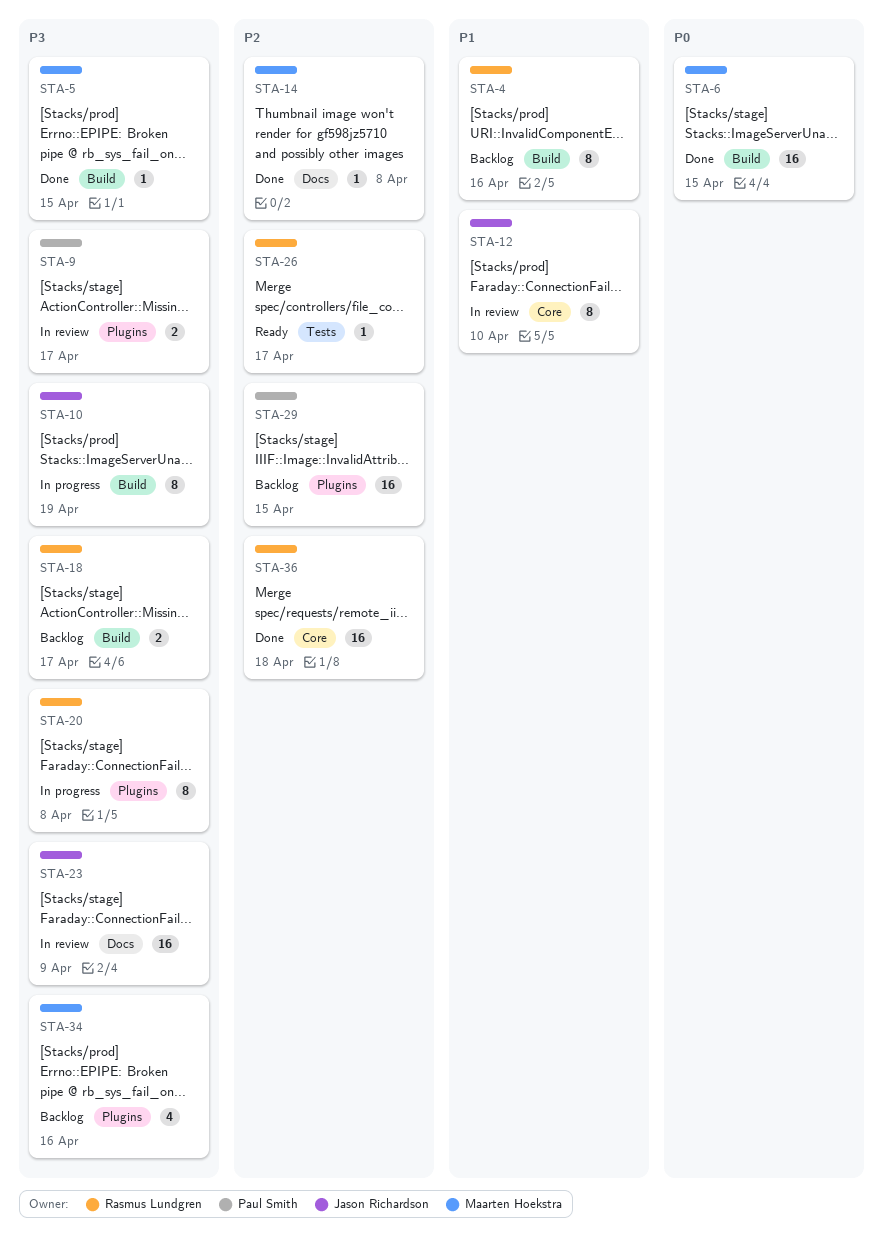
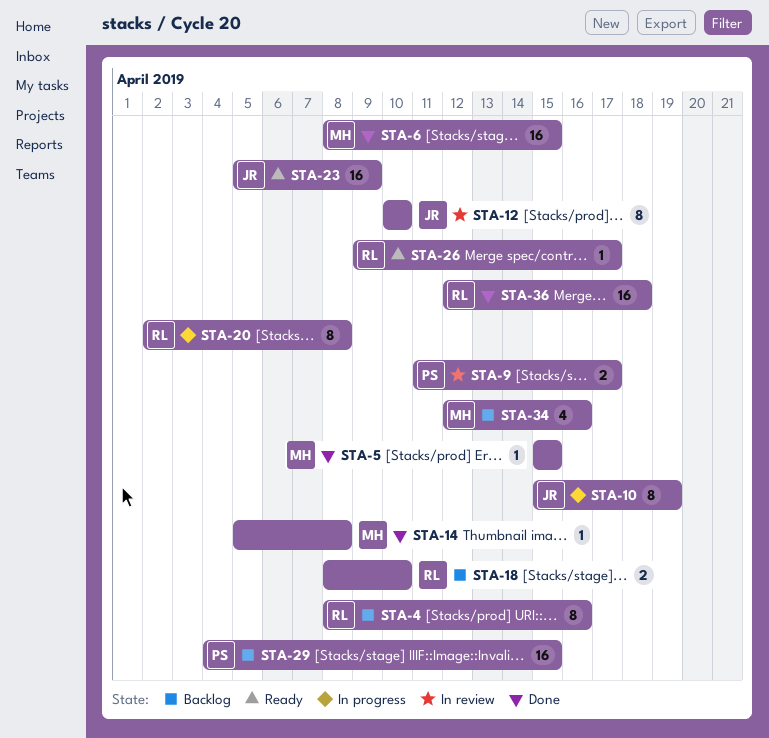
STA-18, due: Apr 17 -> Apr 10
STA-23, status: In review -> Ready

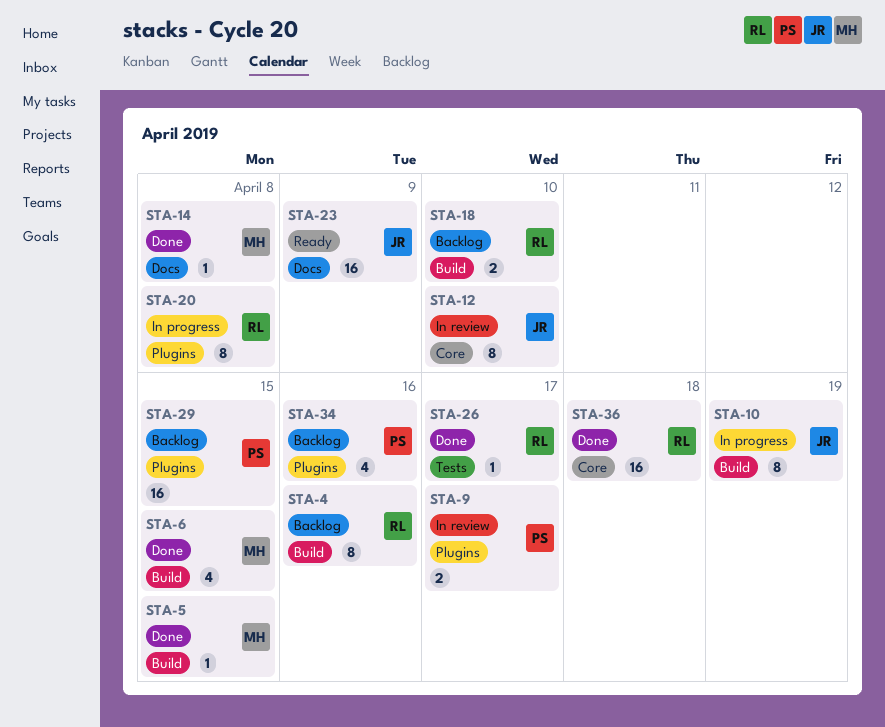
STA-6, estimate: 16 -> 4
STA-26, status: Ready -> Done
STA-34, owner: MH -> PS

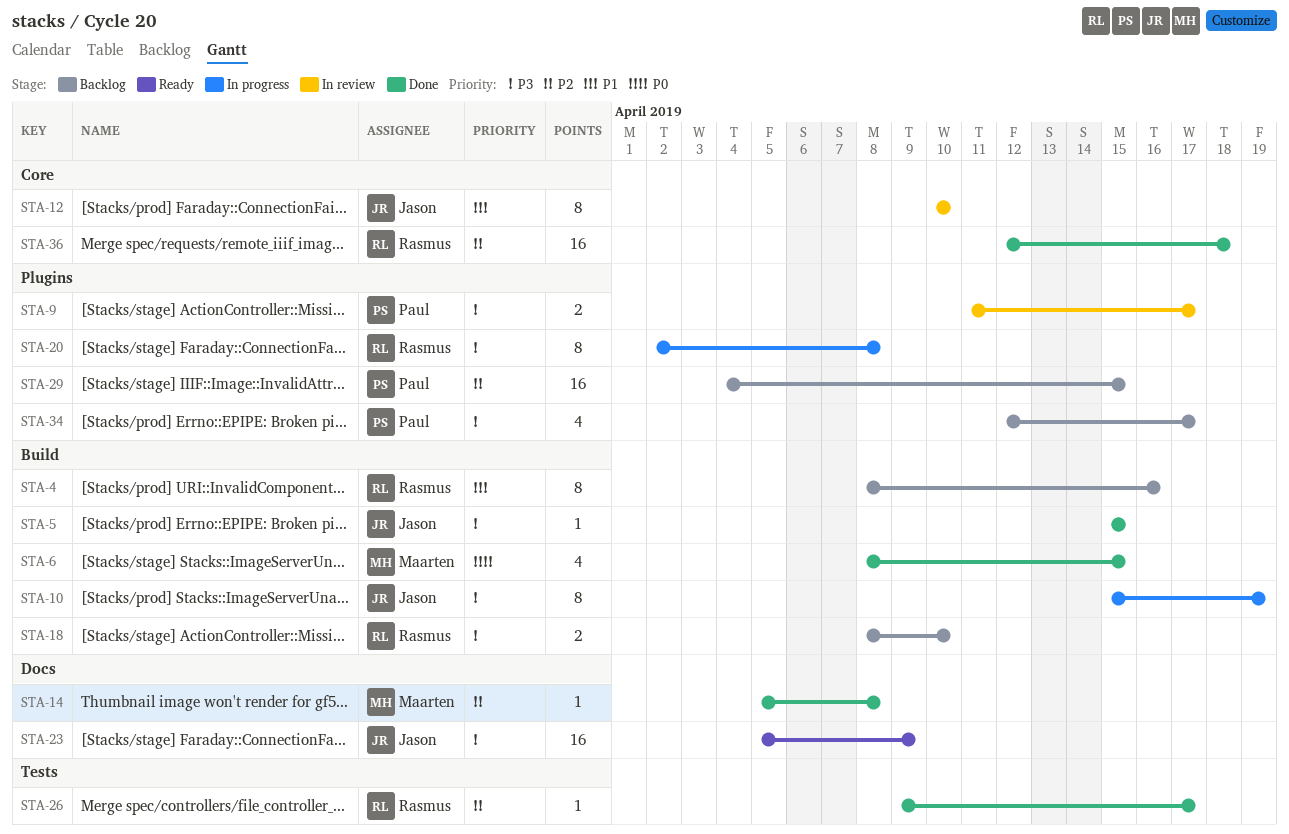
STA-5, owner: Maarten -> Jason
STA-34, due: Apr 16 -> Apr 17

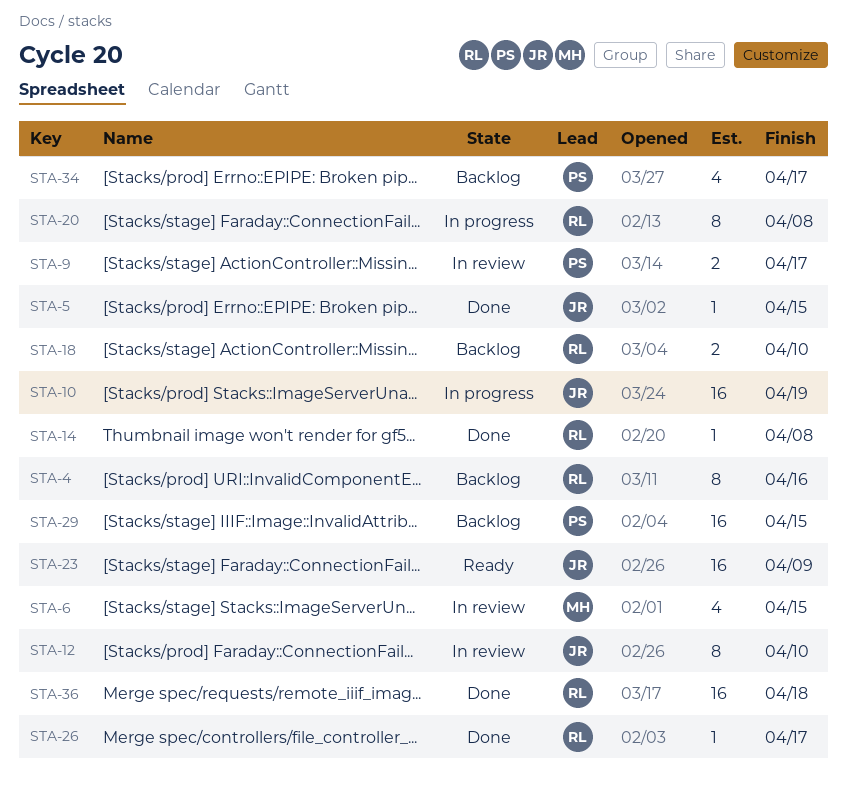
STA-6, status: Done -> In review
STA-10, estimate: 8 -> 16
STA-14, owner: Maarten -> Rasmus

